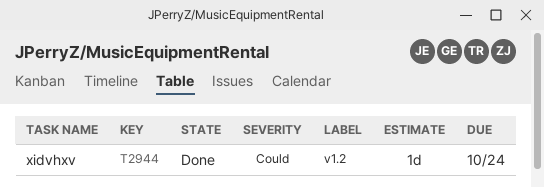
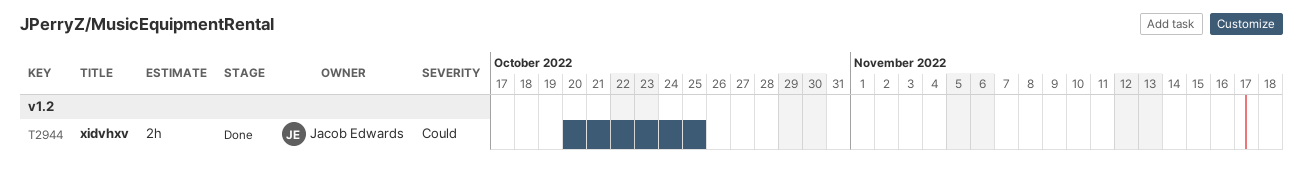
T2944, estimate: 1d -> 2h
T2944, due: Oct 24 -> Oct 25

